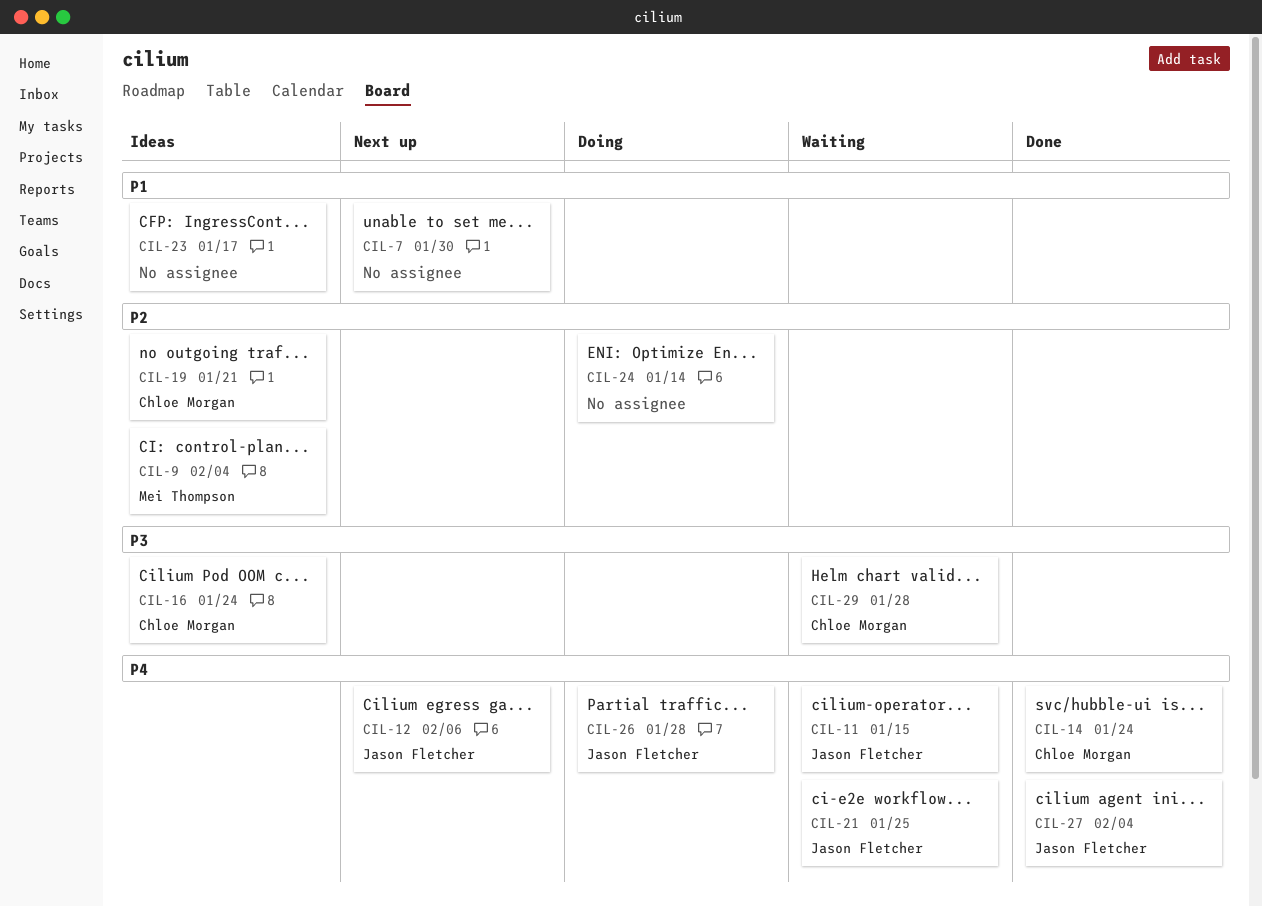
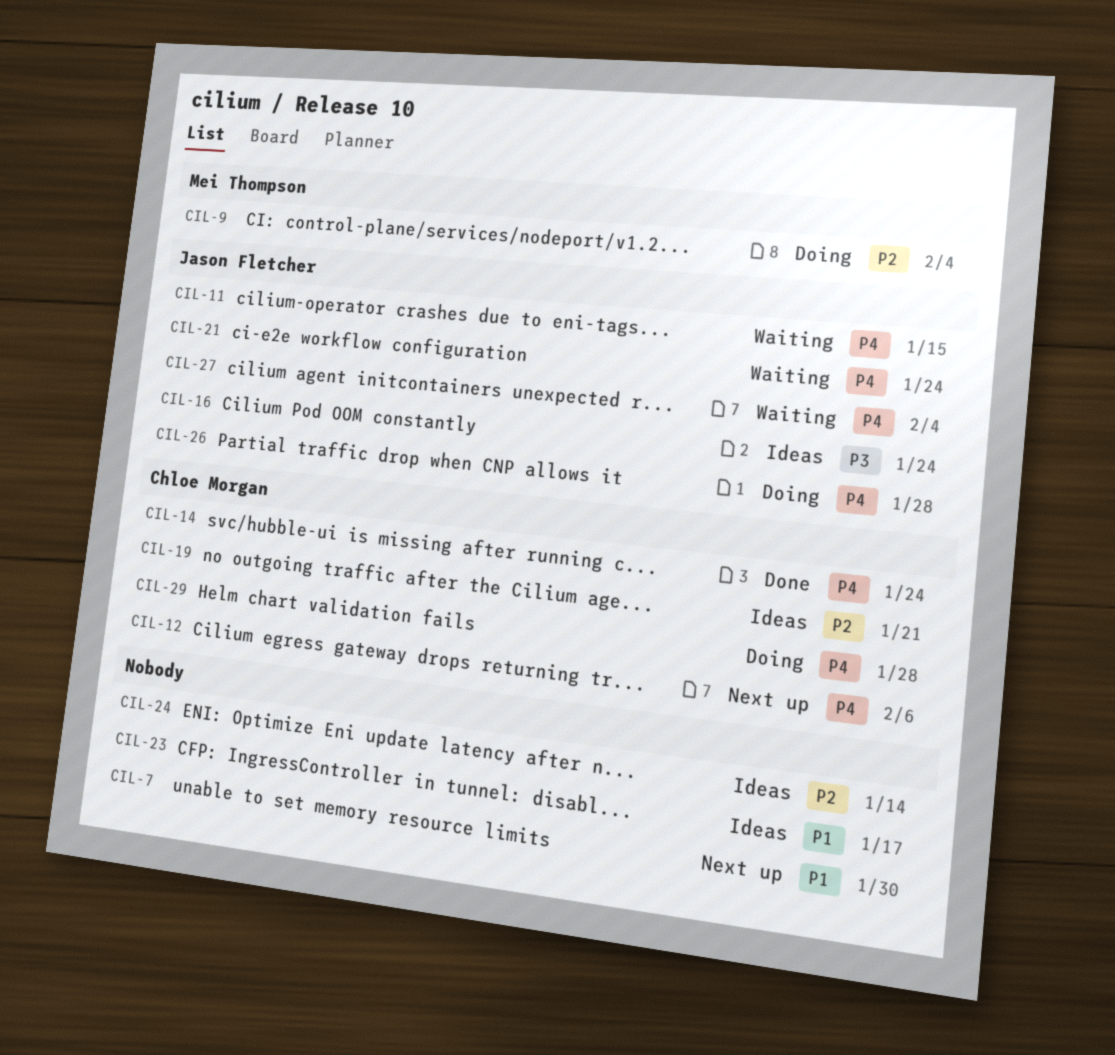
CIL-9, status: Ideas -> Doing
CIL-12, owner: Jason Fletcher -> Chloe Morgan
CIL-16, owner: Chloe Morgan -> Jason Fletcher
CIL-21, due: Jan 25 -> Jan 24
CIL-24, status: Doing -> Ideas
CIL-27, status: Done -> Waiting
CIL-29, status: Waiting -> Doing
CIL-29, priority: P3 -> P4

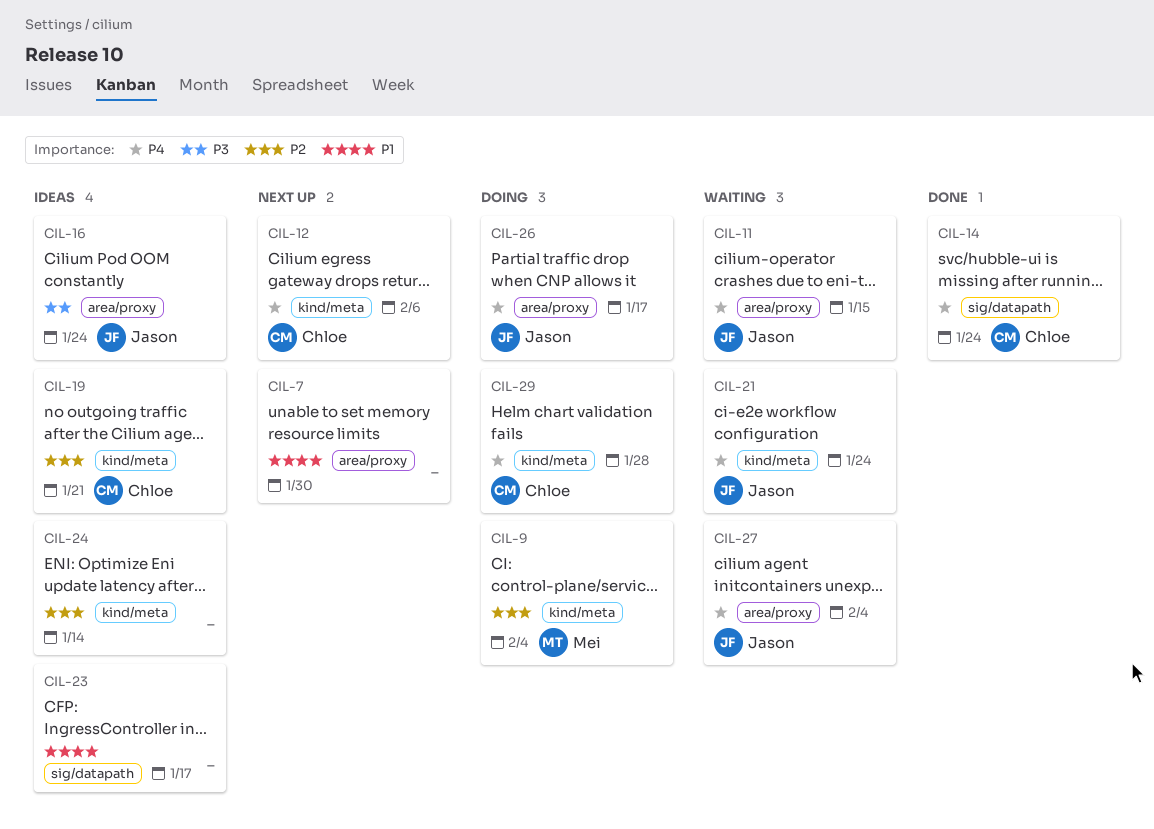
CIL-26, due: Jan 28 -> Jan 17

